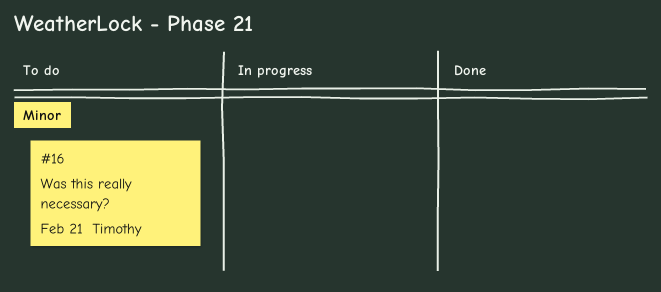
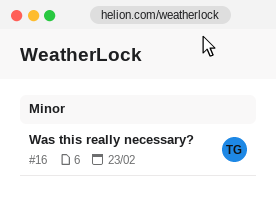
#16, due: Feb 21 -> Feb 23

